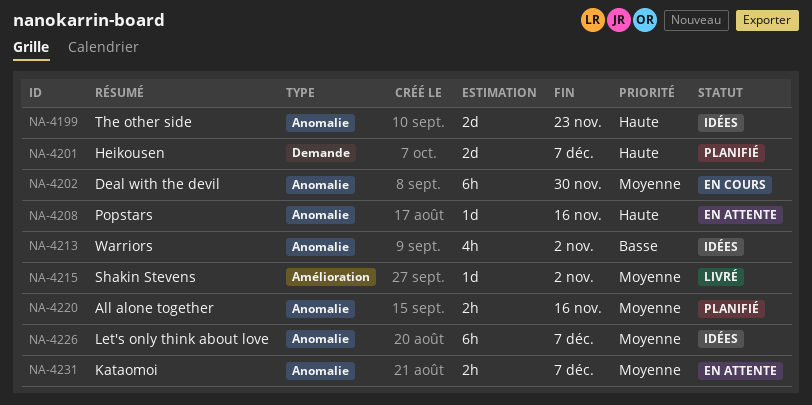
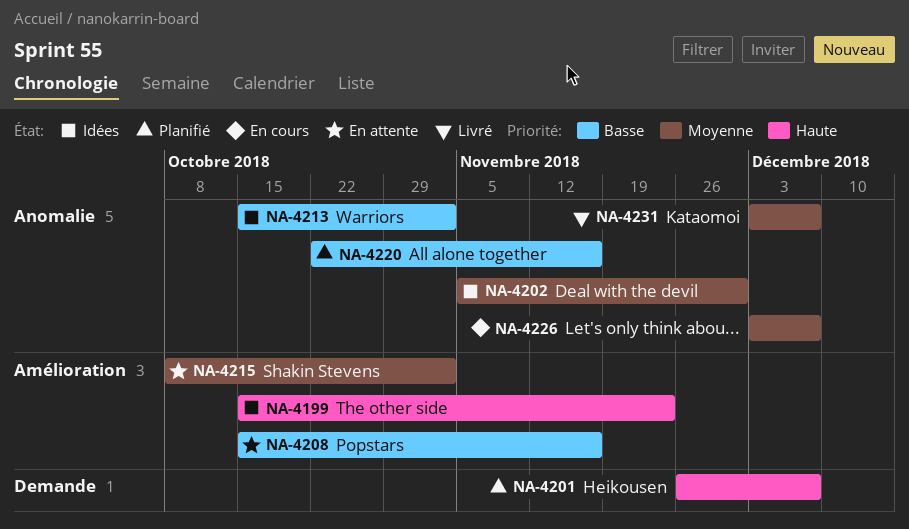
NA-4199, label: Anomalie -> Amélioration
NA-4202, status: En cours -> Idées
NA-4208, priority: Haute -> Basse
NA-4208, label: Anomalie -> Amélioration
NA-4215, status: Livré -> En attente
NA-4220, priority: Moyenne -> Basse
NA-4226, status: Idées -> En cours
NA-4231, status: En attente -> Livré

